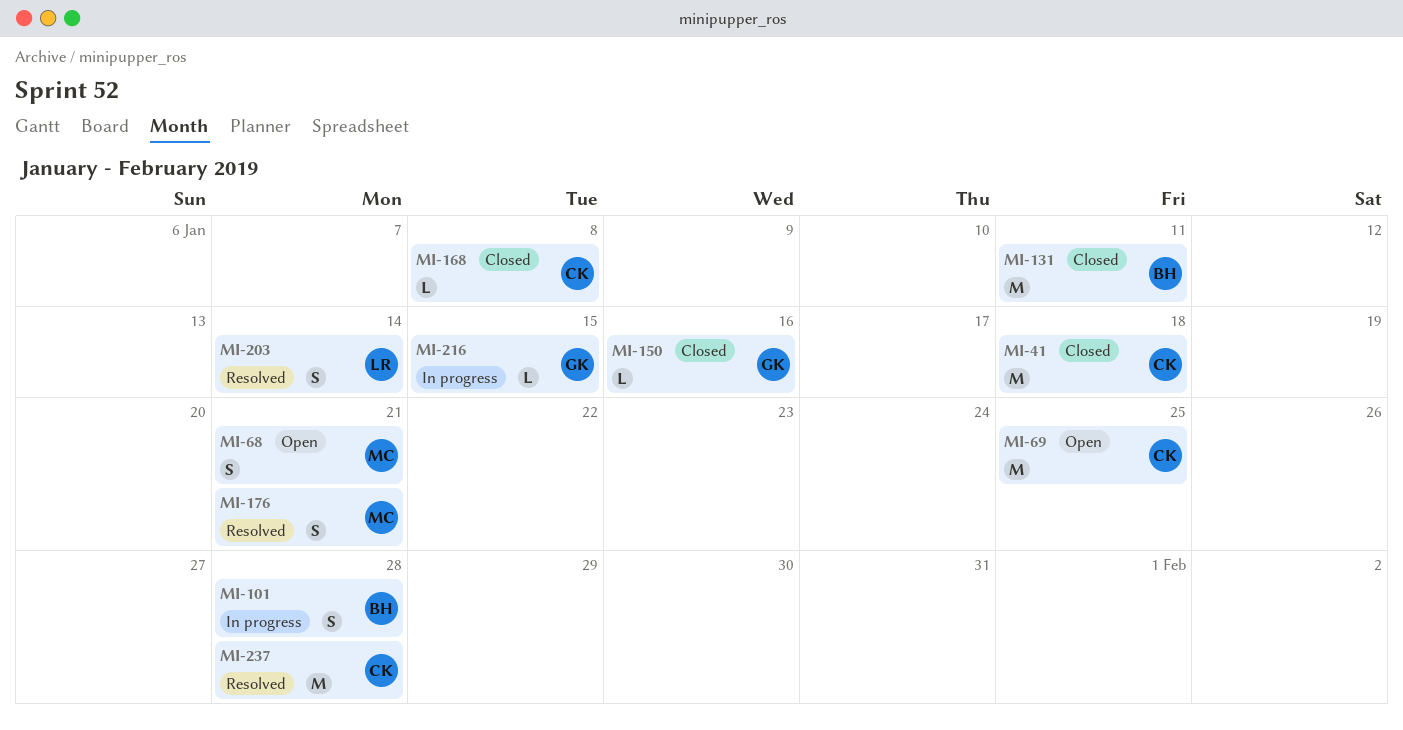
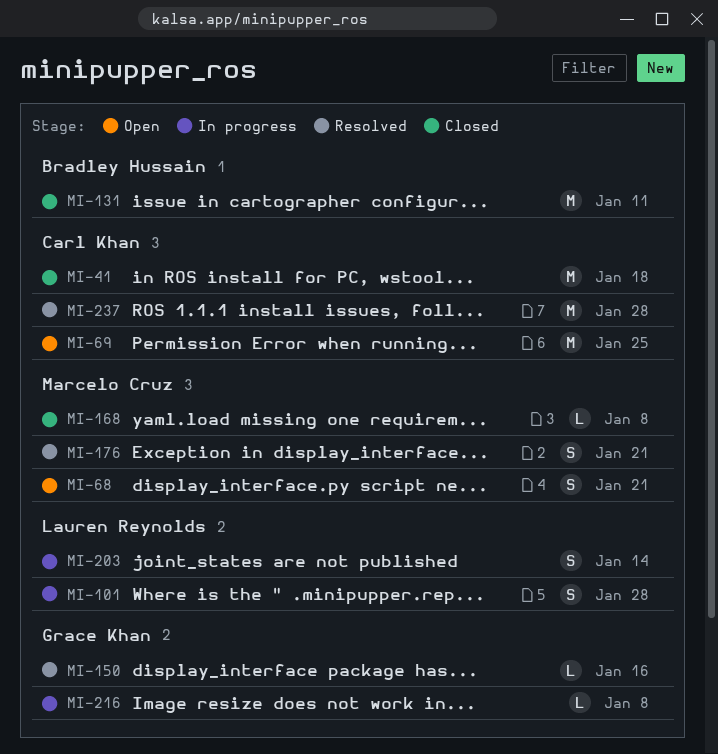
MI-101, owner: Bradley Hussain -> Lauren Reynolds
MI-150, status: Closed -> Resolved
MI-168, owner: Carl Khan -> Marcelo Cruz
MI-203, status: Resolved -> In progress
MI-216, due: Jan 15 -> Jan 8

